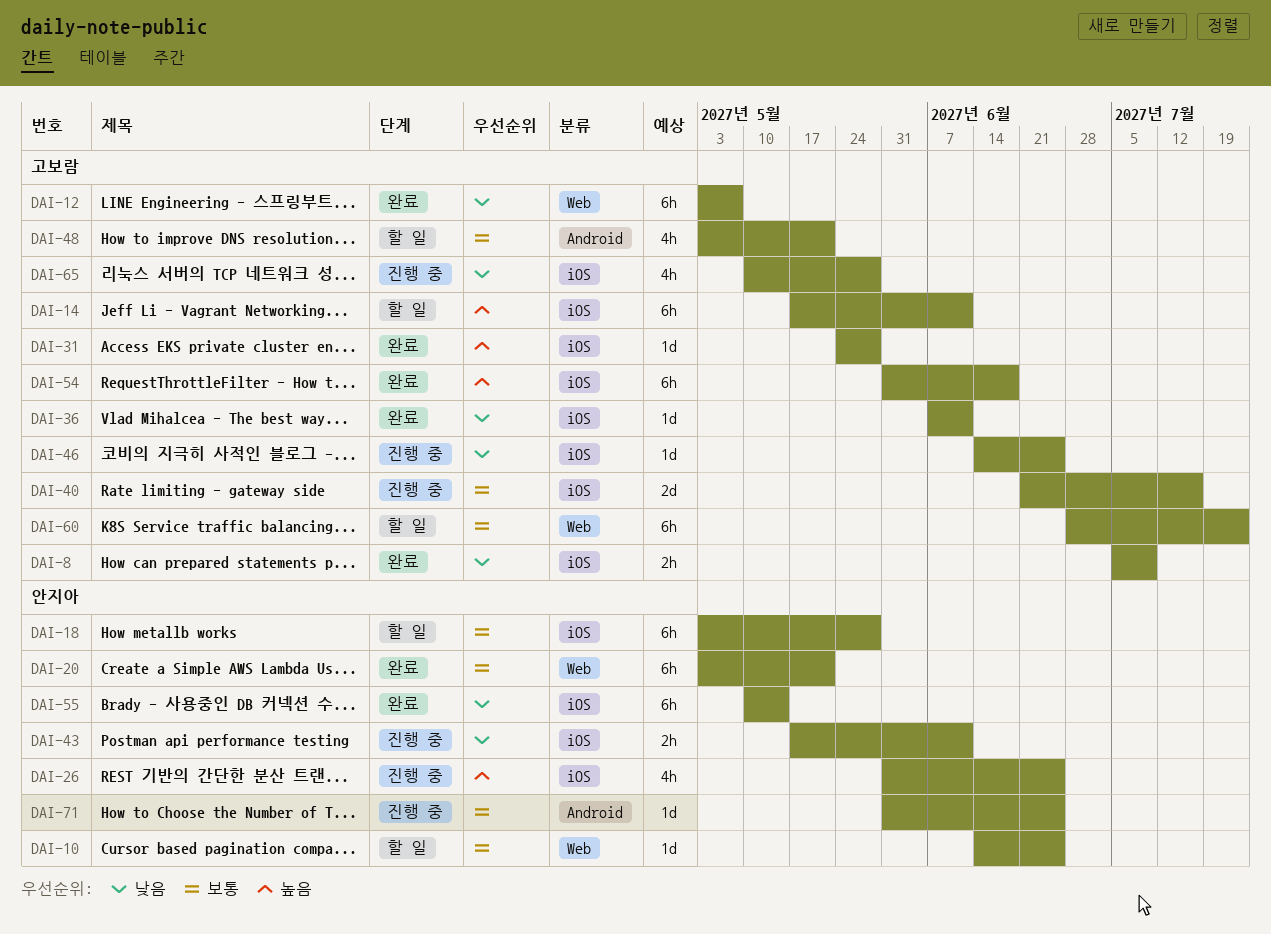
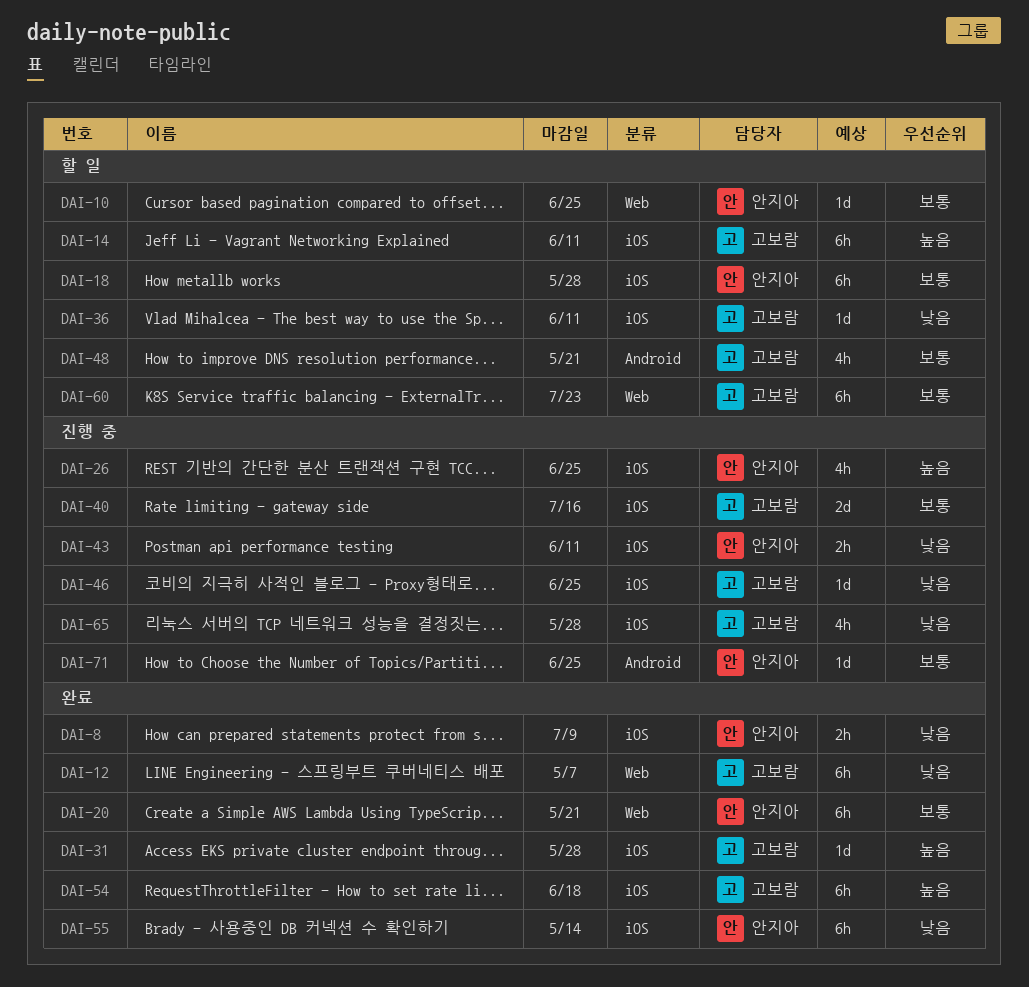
DAI-8, owner: 고보람 -> 안지아
DAI-36, status: 완료 -> 할 일

